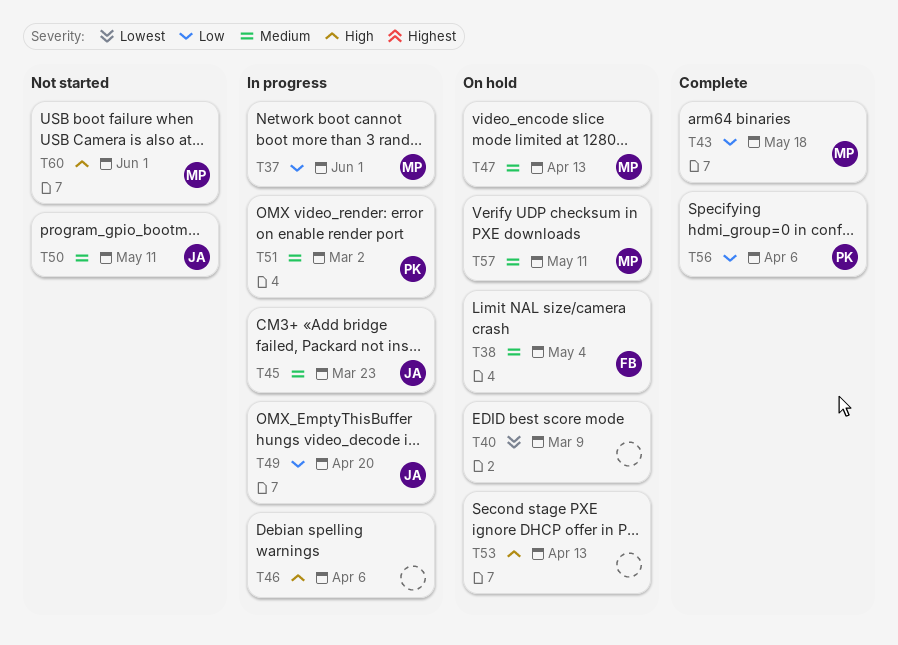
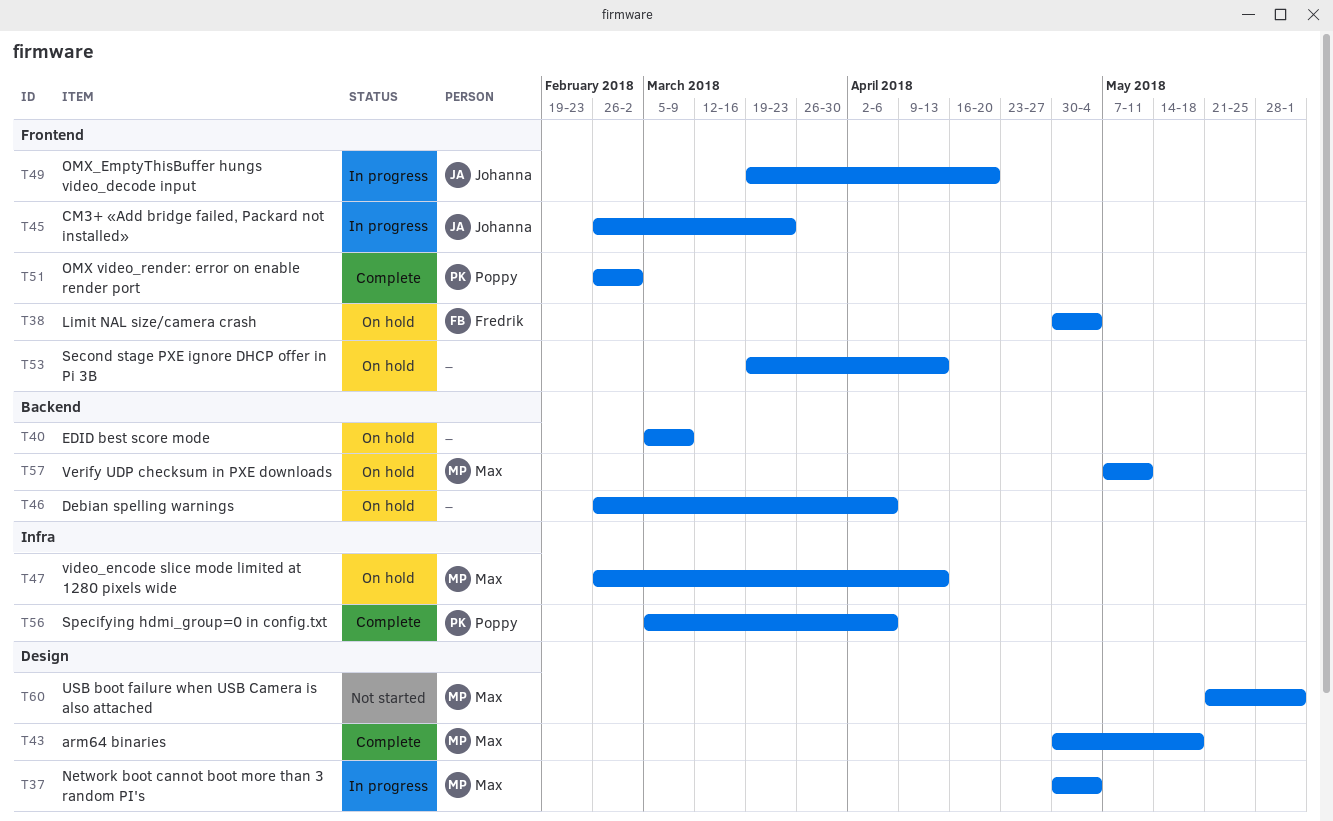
T37, due: Jun 1 -> May 4
T46, status: In progress -> On hold
T50: present -> none
T51, status: In progress -> Complete

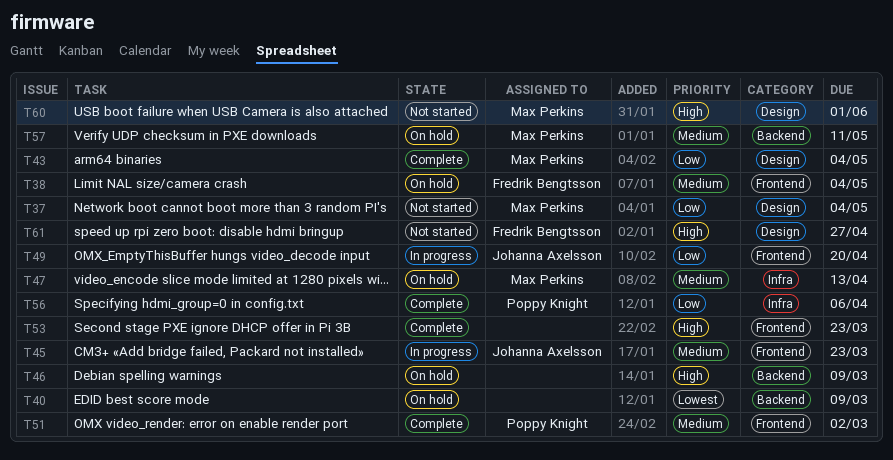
T37, status: In progress -> Not started
T43, due: May 18 -> May 4
T46, due: Apr 6 -> Mar 9
T53, status: On hold -> Complete
T53, due: Apr 13 -> Mar 23
T61: none -> present

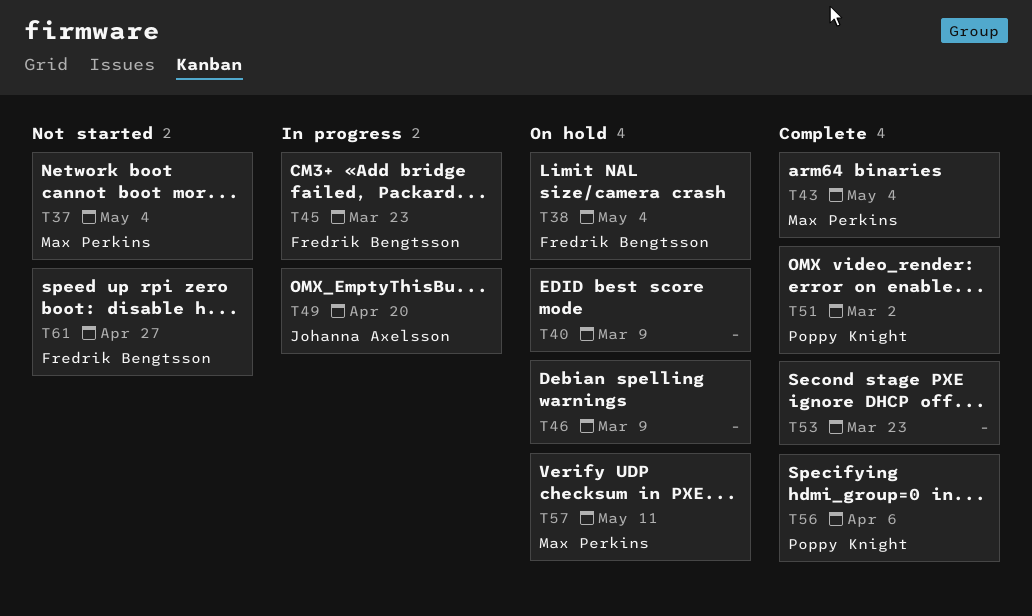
T45, owner: Johanna Axelsson -> Fredrik Bengtsson
T47: present -> none
T60: present -> none

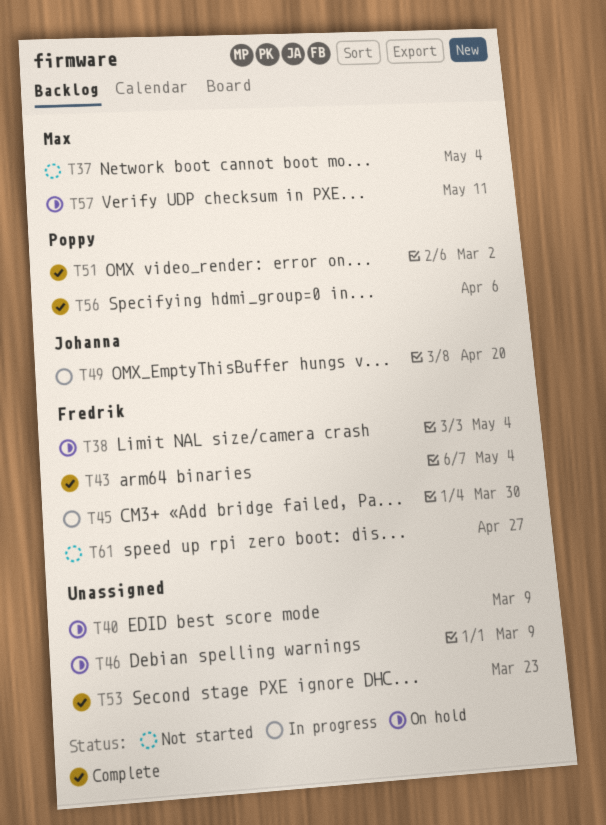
T43, owner: Max Perkins -> Fredrik Bengtsson
T45, due: Mar 23 -> Mar 30

